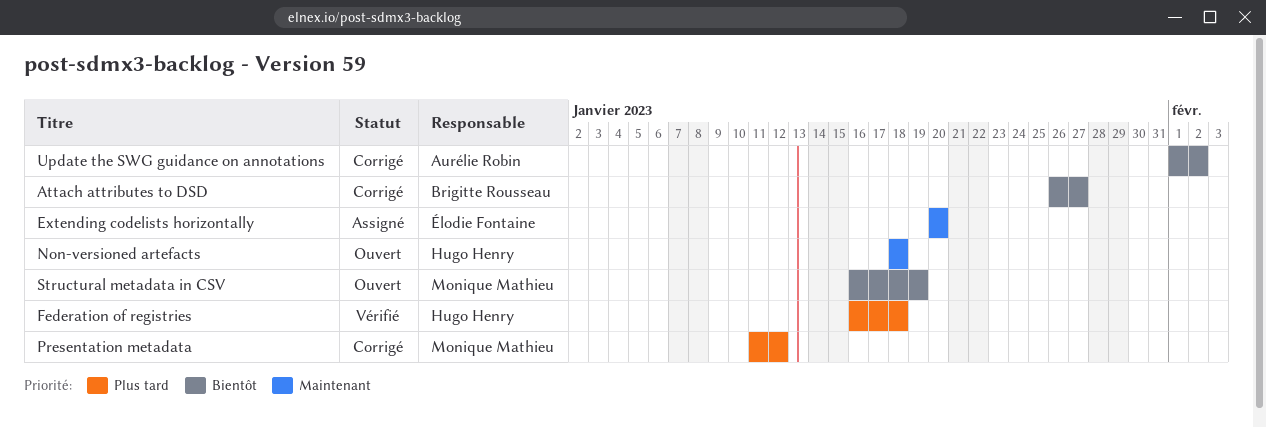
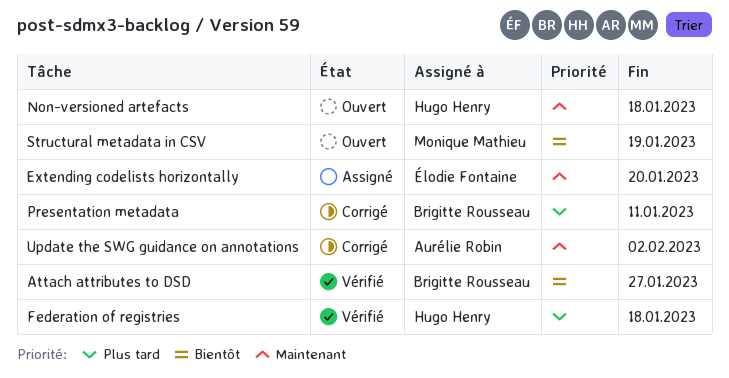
Attach attributes to DSD, status: Corrigé -> Vérifié
Presentation metadata, owner: Monique Mathieu -> Brigitte Rousseau
Presentation metadata, due: Jan 12 -> Jan 11
Update the SWG guidance on annotations, priority: Bientôt -> Maintenant

